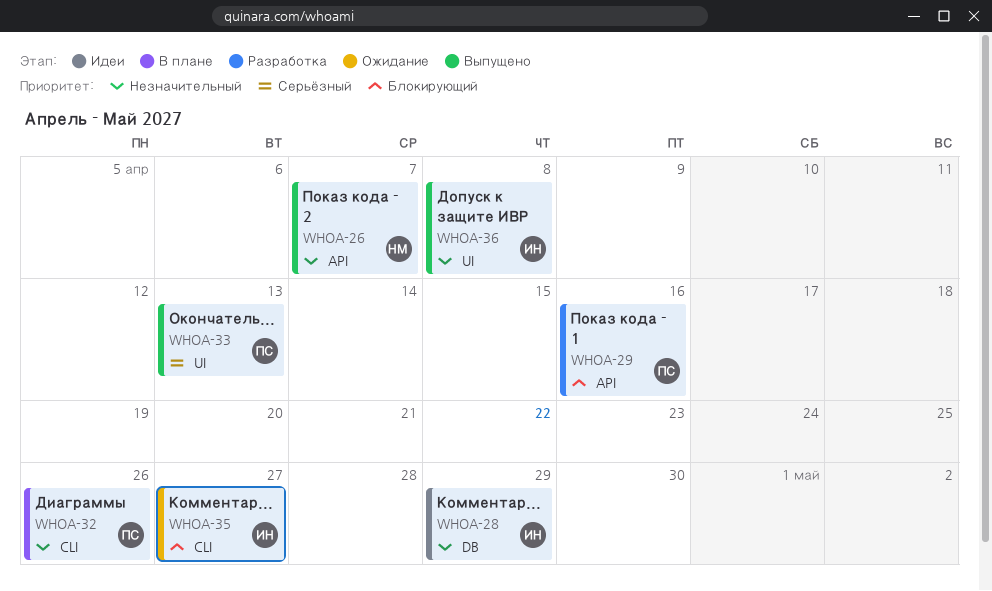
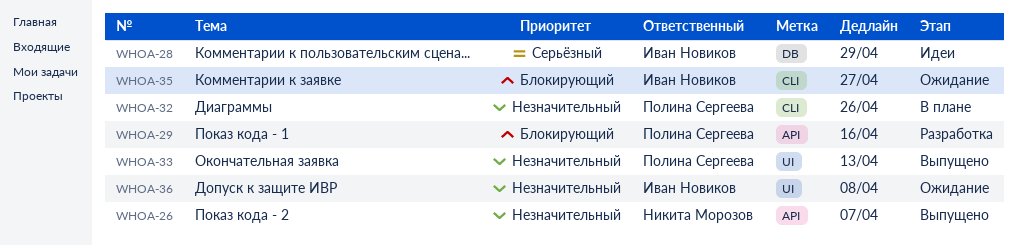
WHOA-28, priority: Незначительный -> Серьёзный
WHOA-33, priority: Серьёзный -> Незначительный
WHOA-36, status: Выпущено -> Ожидание

